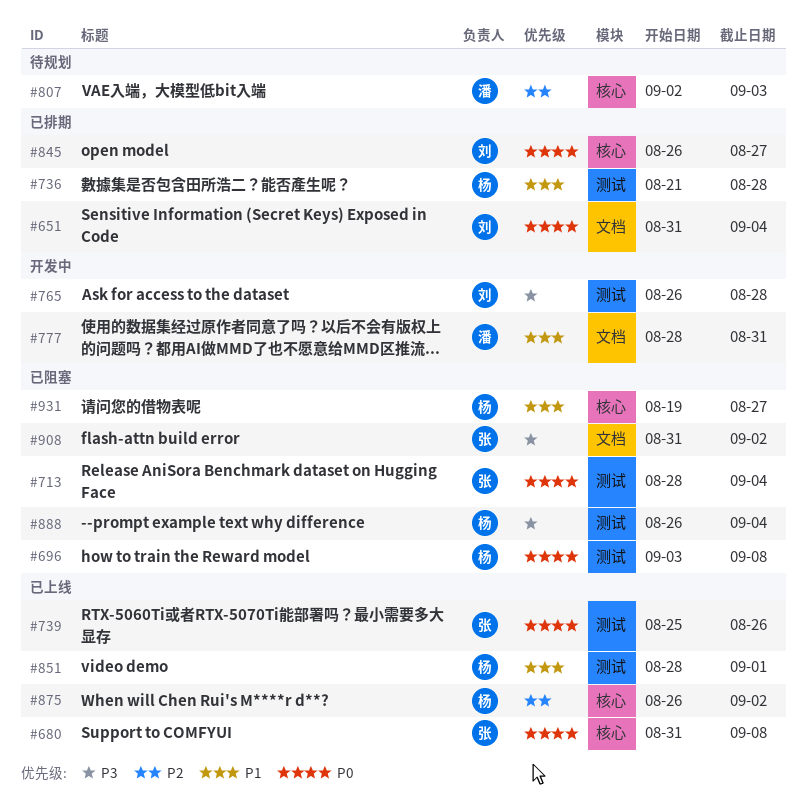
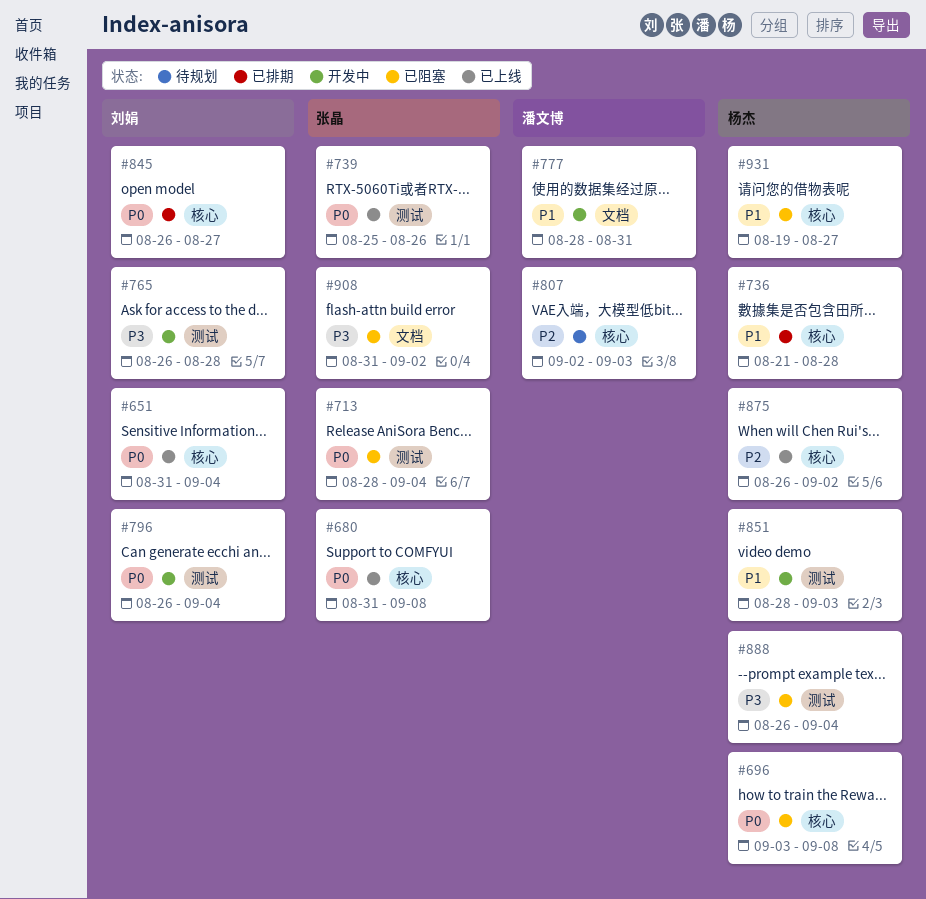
#651, status: 已排期 -> 已上线
#651, label: 文档 -> 核心
#696, label: 测试 -> 核心
#736, label: 测试 -> 核心
#796: none -> present
#851, status: 已上线 -> 开发中
#851, due: Sep 1 -> Sep 3

